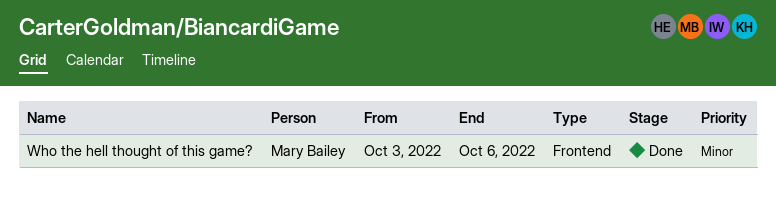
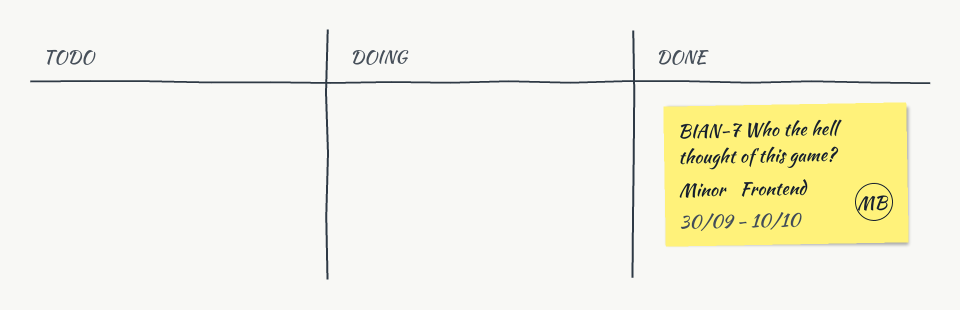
Who the hell thought of this game?, start: Oct 3 -> Sep 30
Who the hell thought of this game?, due: Oct 6 -> Oct 10

